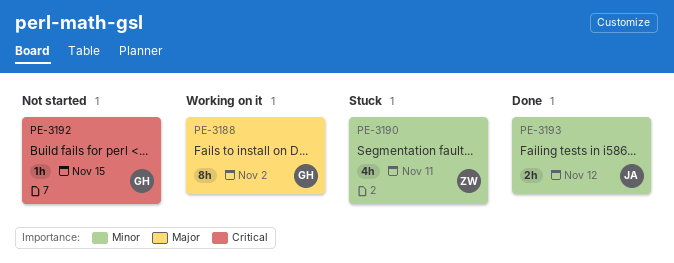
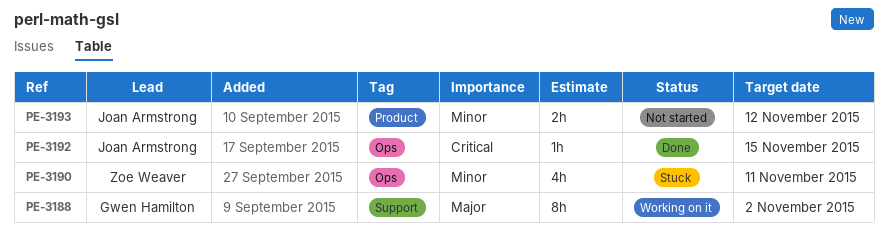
PE-3192, status: Not started -> Done
PE-3192, owner: Gwen Hamilton -> Joan Armstrong
PE-3193, status: Done -> Not started

